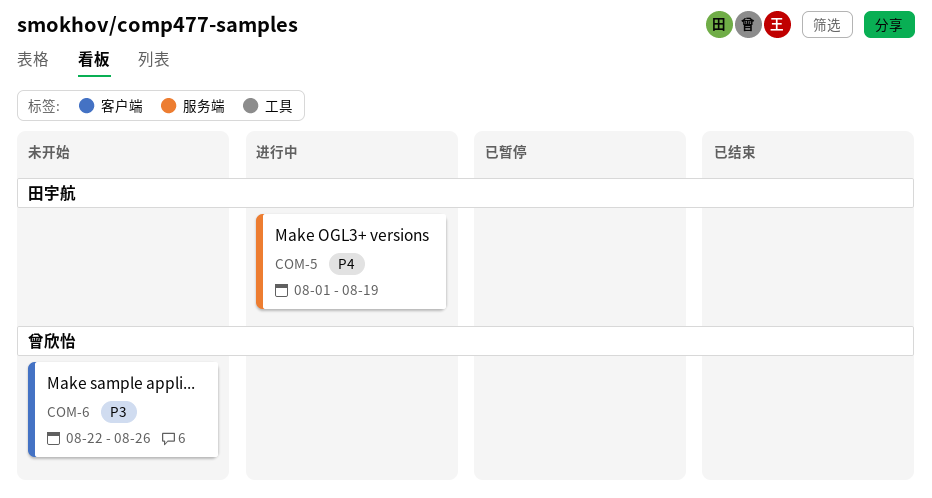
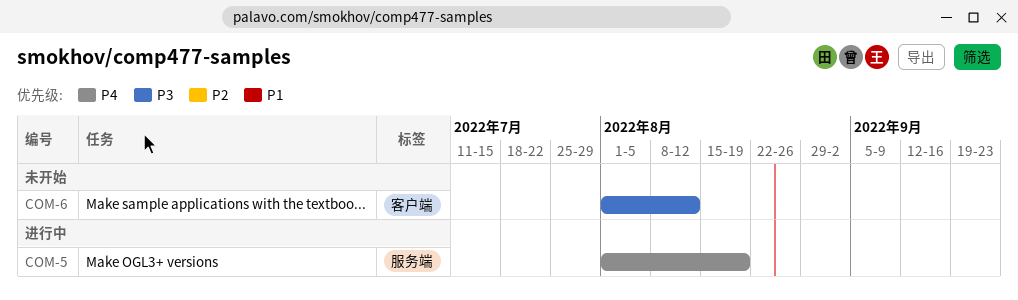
COM-6, start: Aug 22 -> Aug 1
COM-6, due: Aug 26 -> Aug 12

